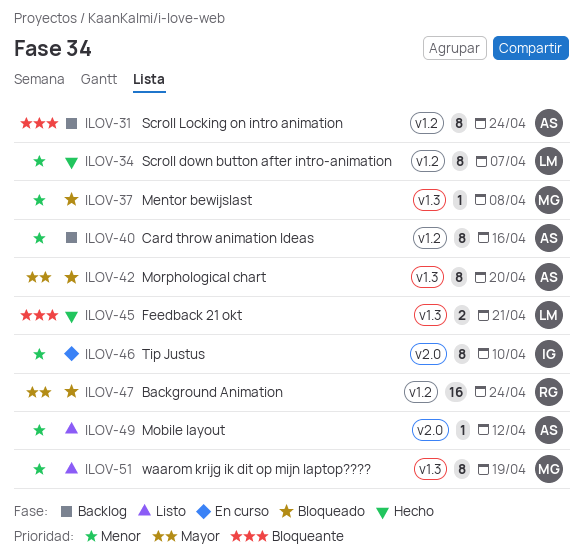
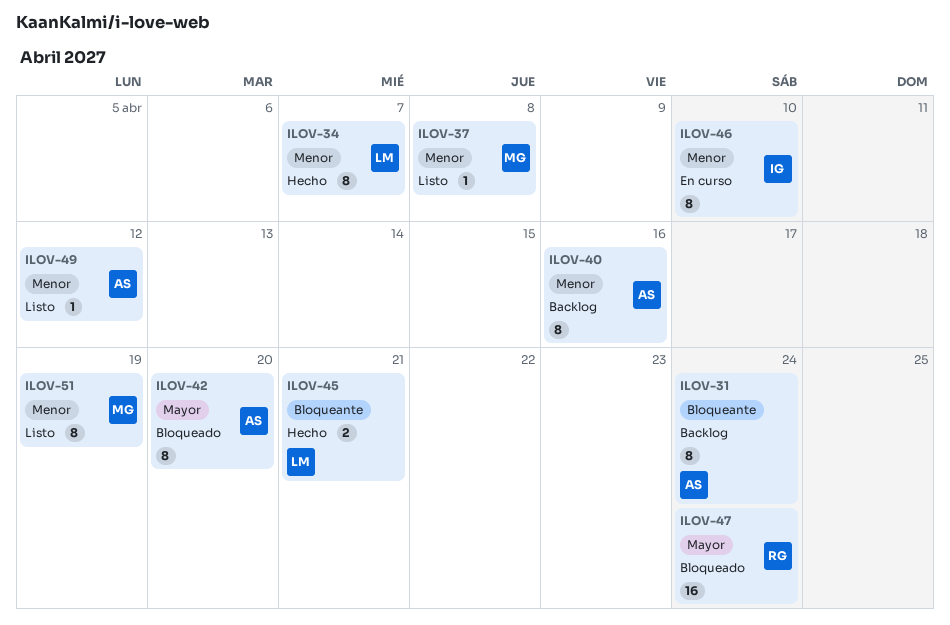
ILOV-37, status: Bloqueado -> Listo

